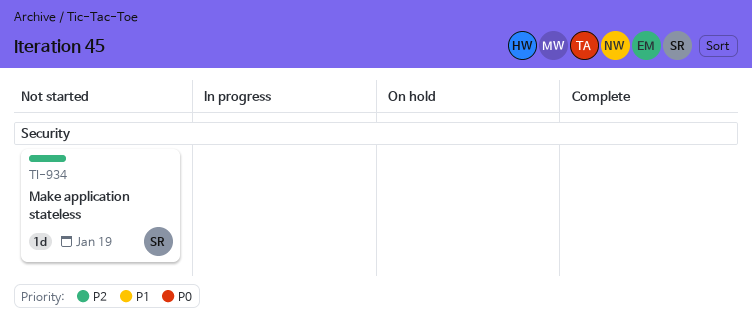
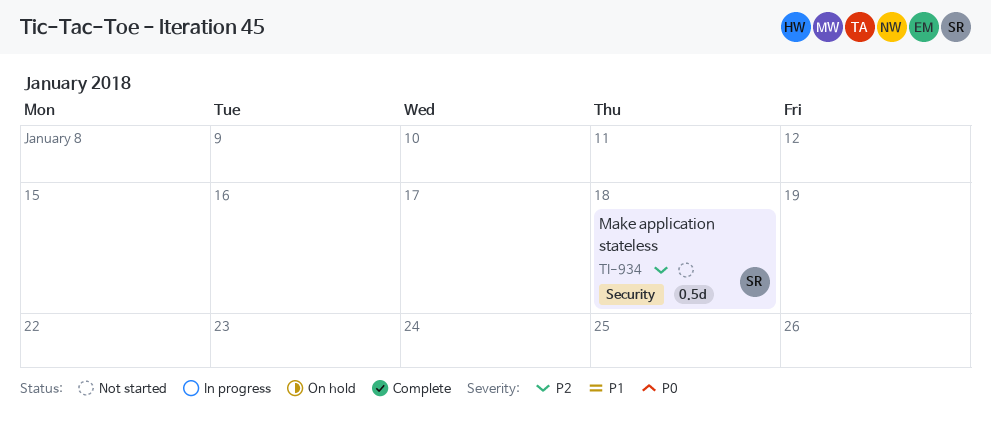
TI-934, estimate: 1d -> 0.5d
TI-934, due: Jan 19 -> Jan 18

